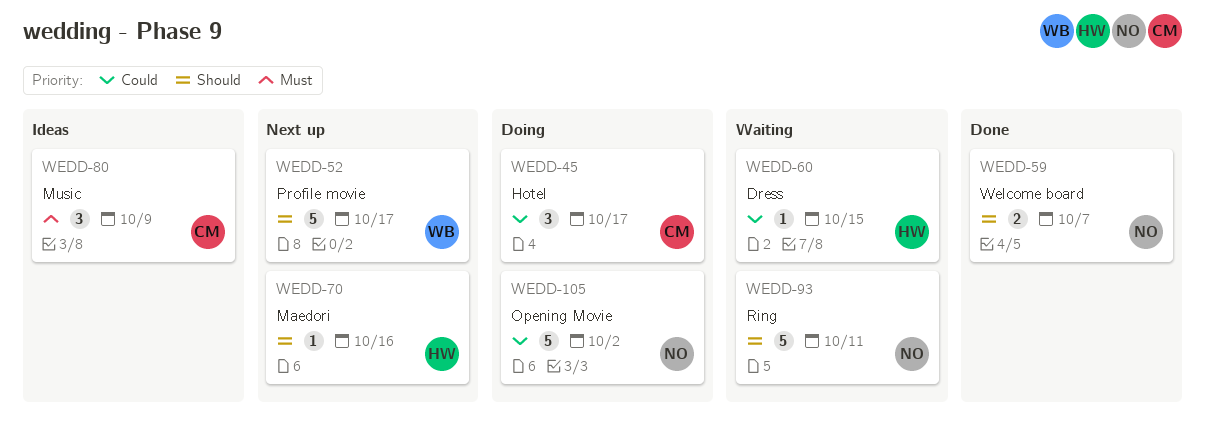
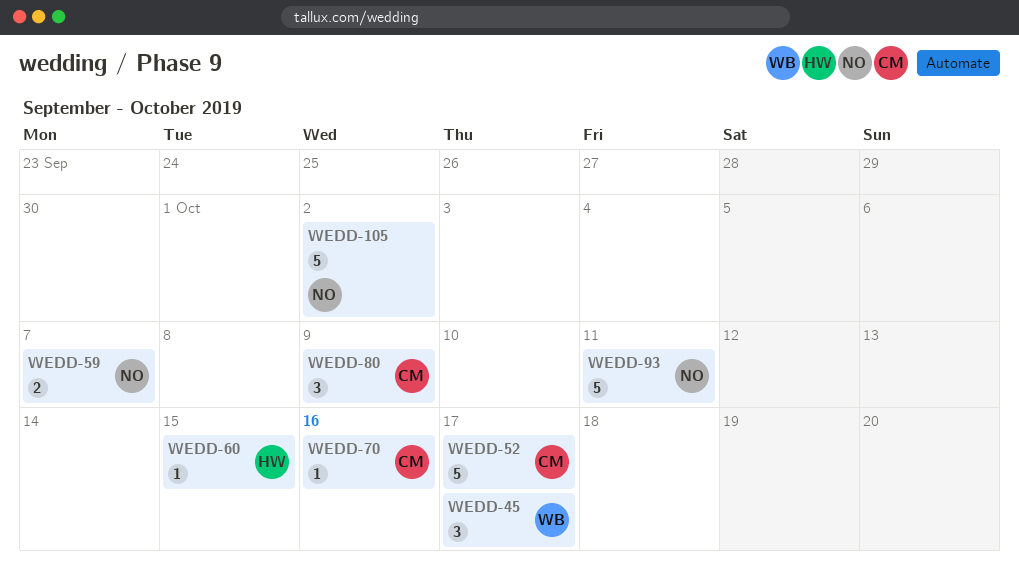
WEDD-45, owner: CM -> WB
WEDD-52, owner: WB -> CM
WEDD-70, owner: HW -> CM

